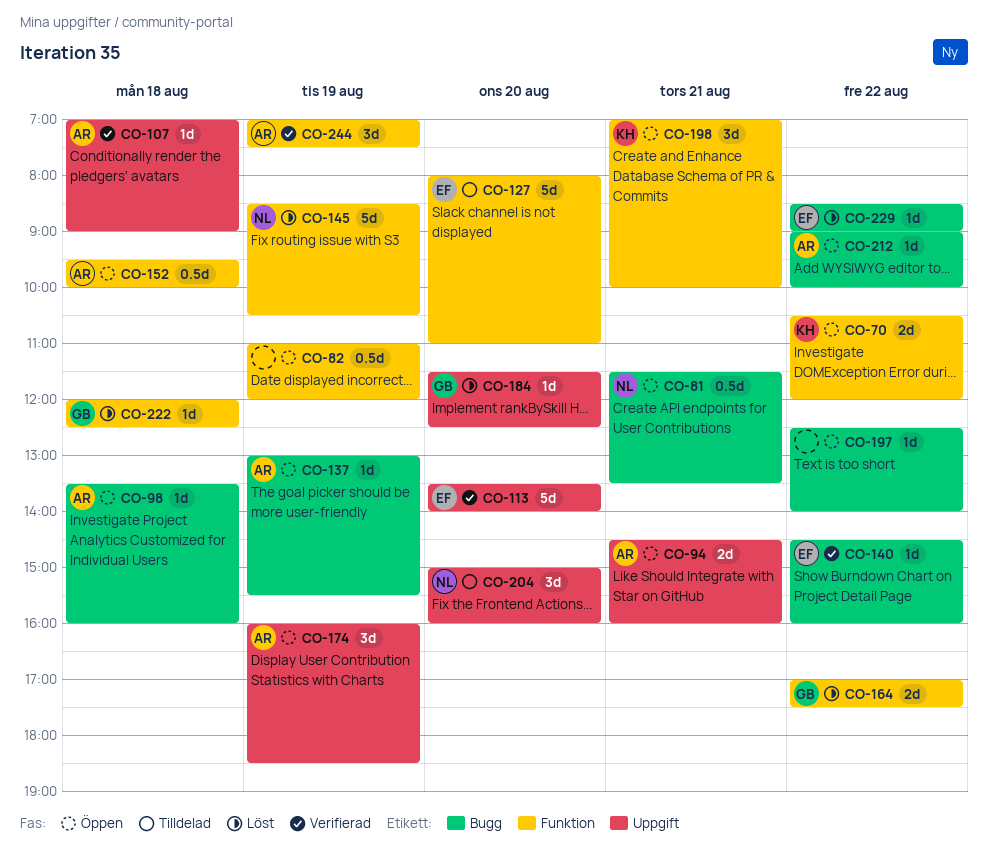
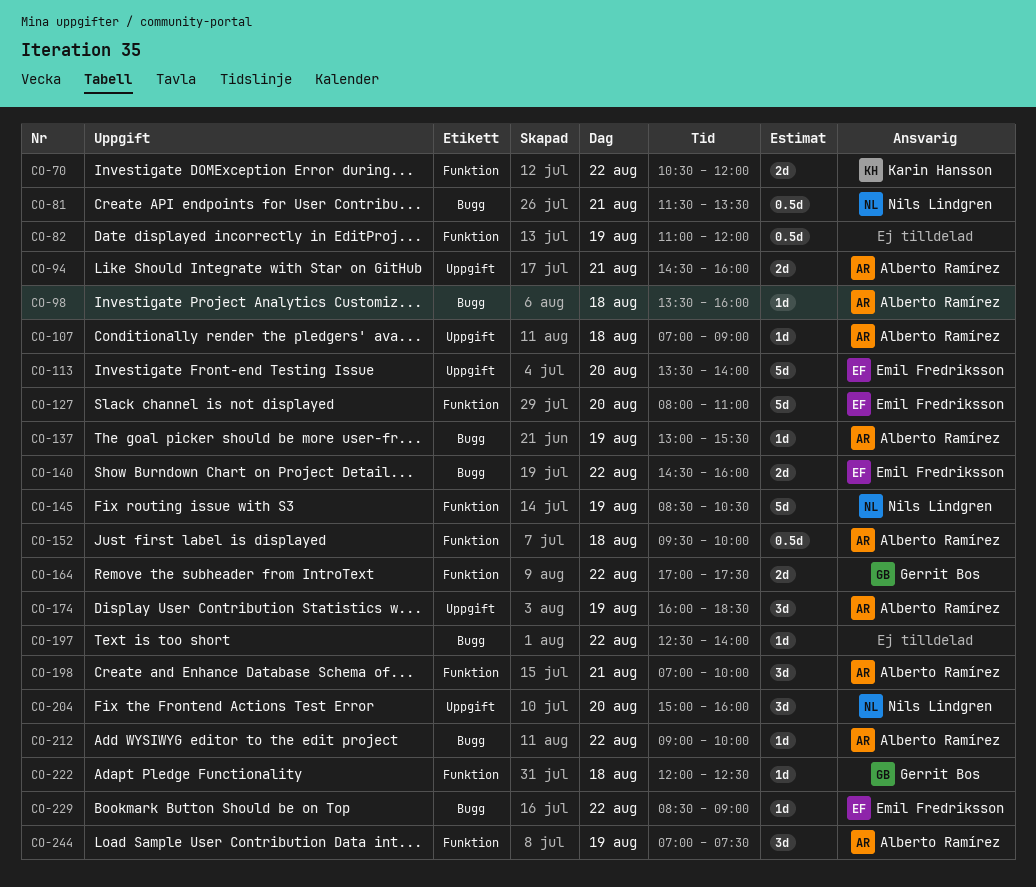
CO-140, estimate: 1d -> 2d
CO-184: present -> none
CO-198, owner: Karin Hansson -> Alberto Ramírez

